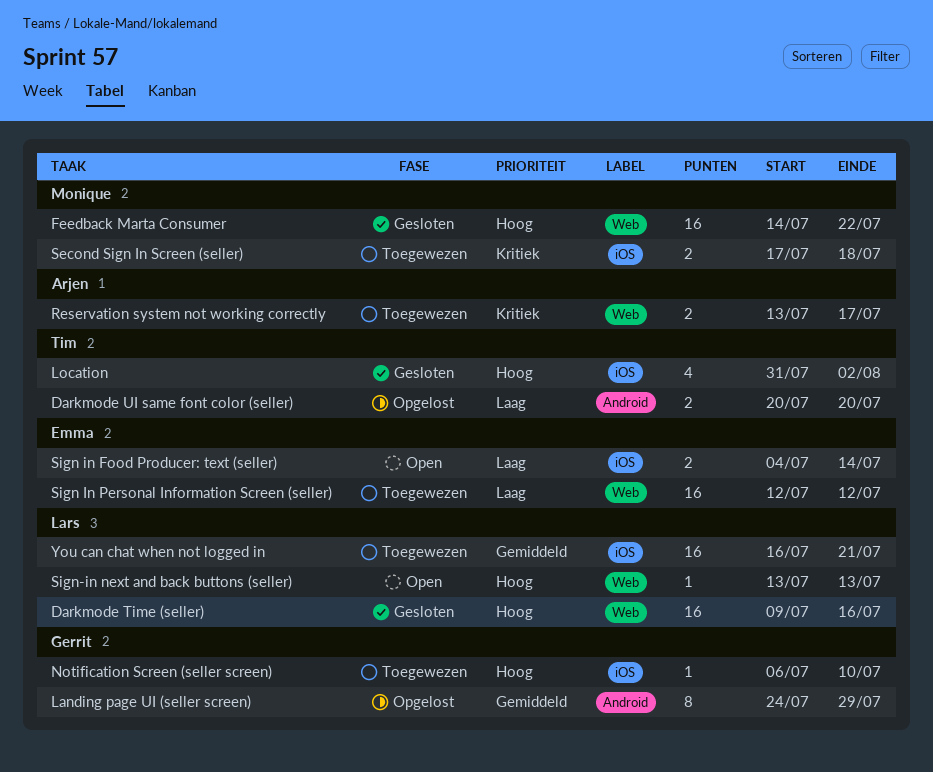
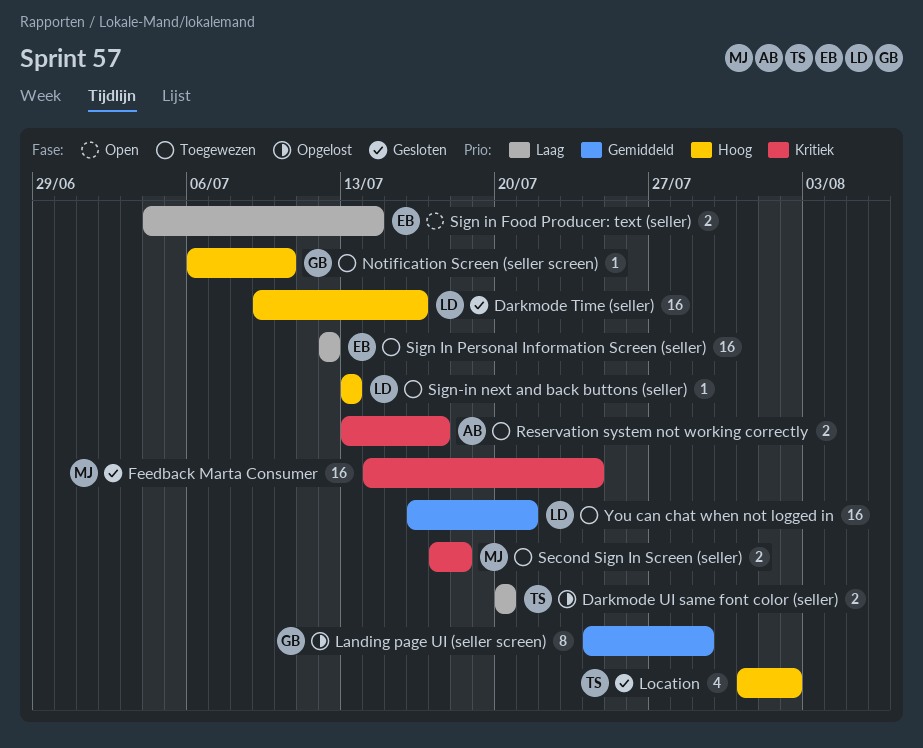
Feedback Marta Consumer, priority: Hoog -> Kritiek
Feedback Marta Consumer, due: Jul 22 -> Jul 24
Sign-in next and back buttons (seller), status: Open -> Toegewezen

